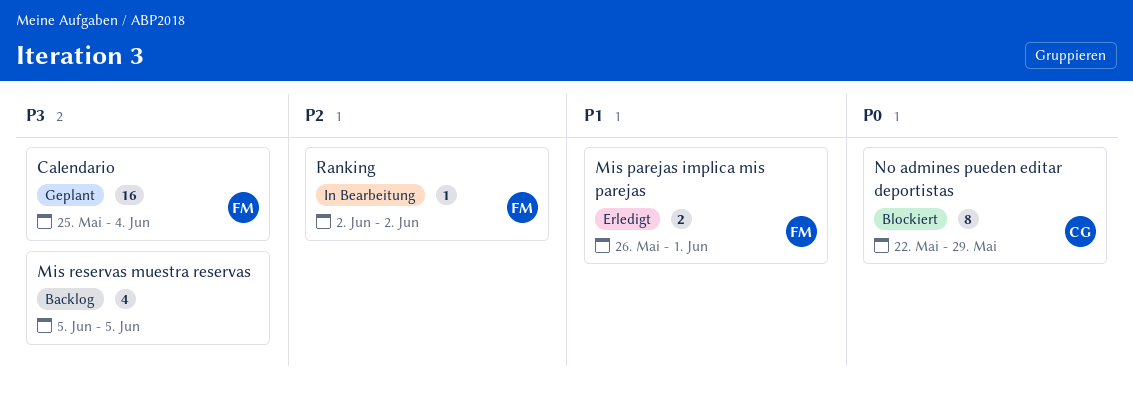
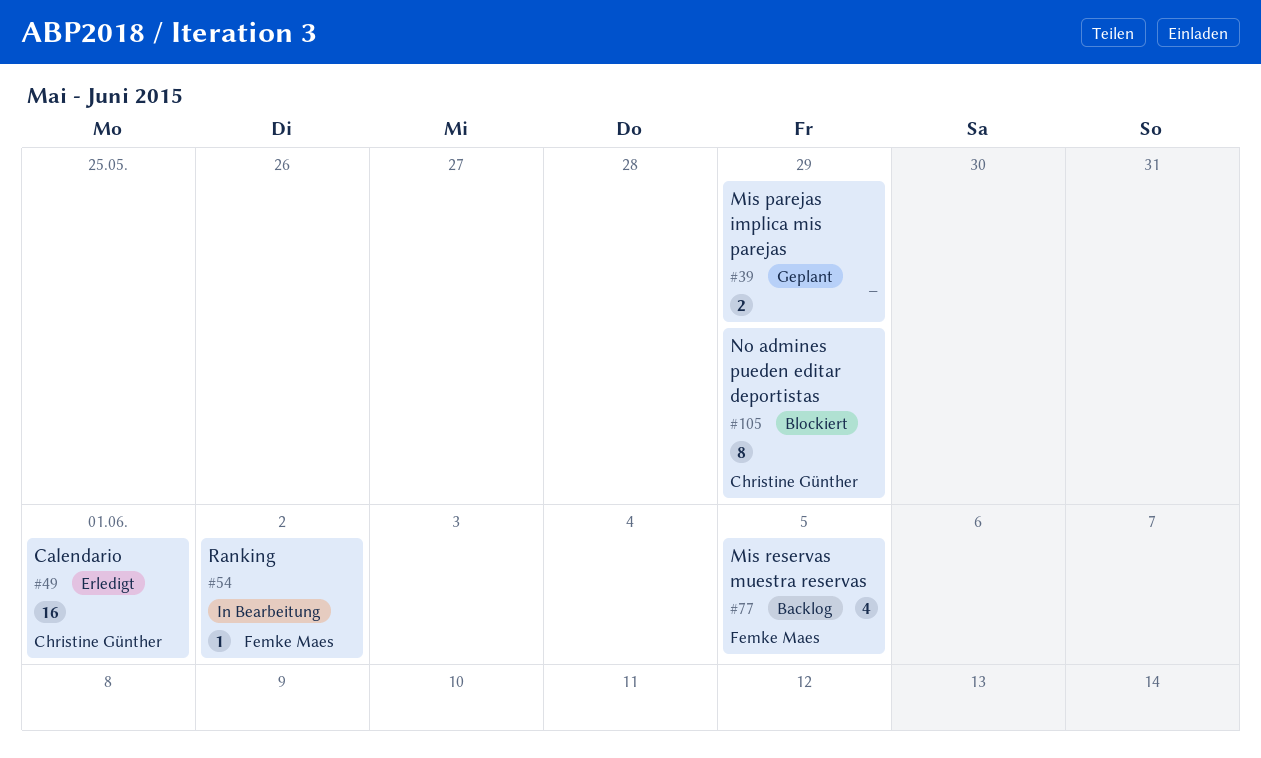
Calendario, status: Geplant -> Erledigt
Calendario, owner: Femke Maes -> Christine Günther
Calendario, due: Jun 4 -> Jun 1
Mis parejas implica mis parejas, status: Erledigt -> Geplant
Mis parejas implica mis parejas, owner: Femke Maes -> none
Mis parejas implica mis parejas, due: Jun 1 -> May 29
Mis reservas muestra reservas, owner: none -> Femke Maes

